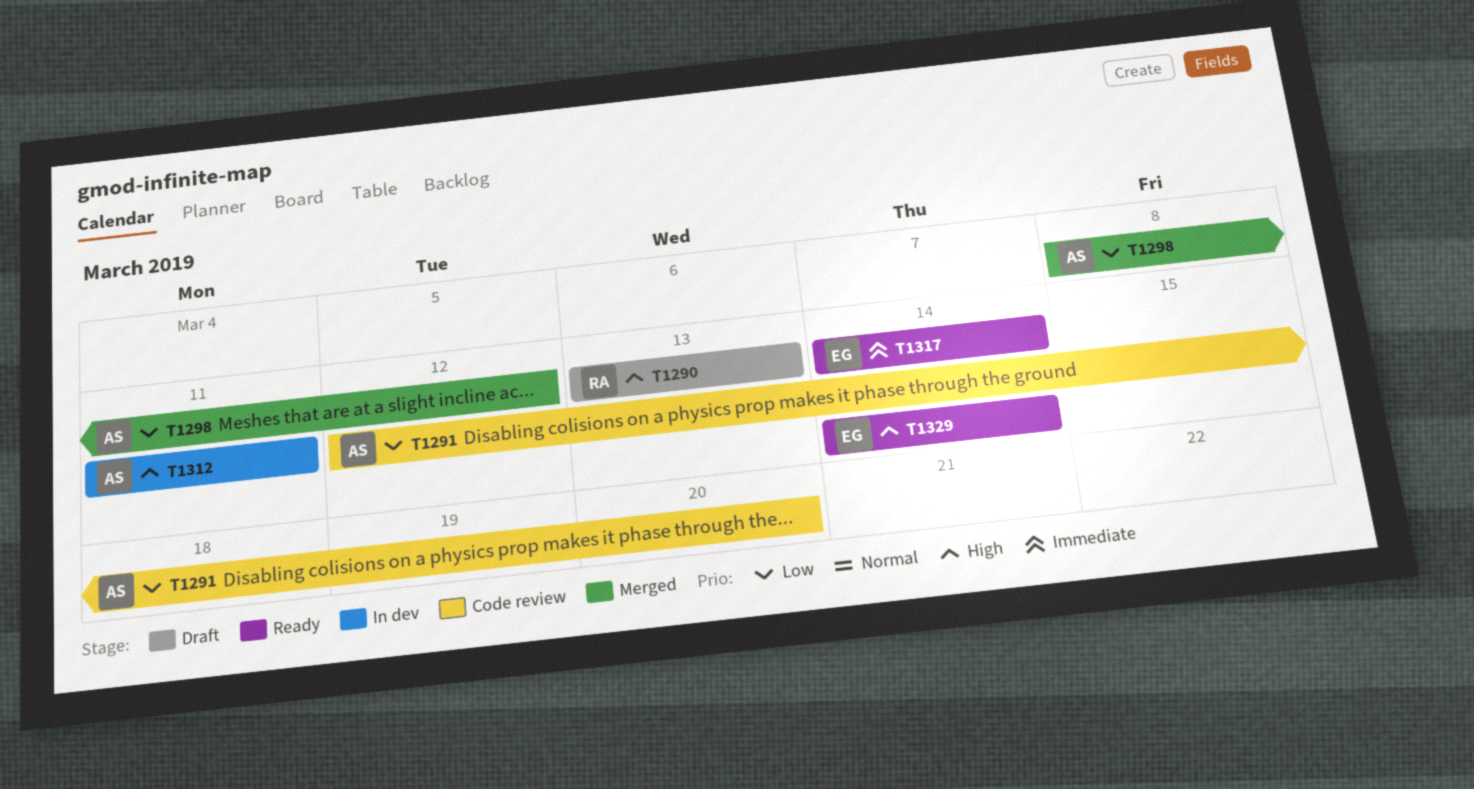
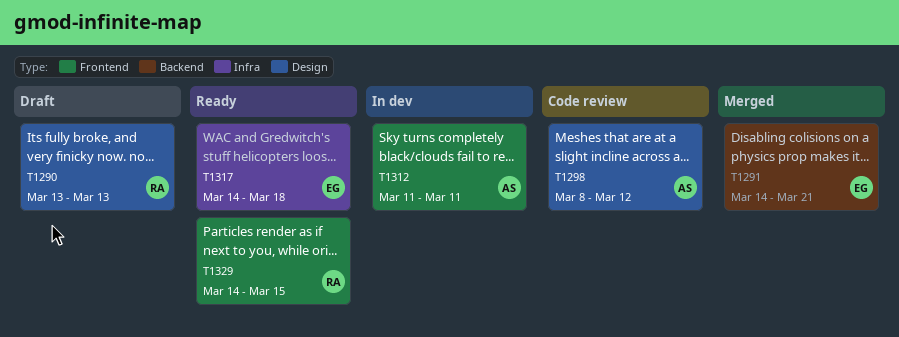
T1291, status: Code review -> Merged
T1291, owner: AS -> EG
T1291, start: Mar 12 -> Mar 14
T1291, due: Mar 20 -> Mar 21
T1298, status: Merged -> Code review
T1317, due: Mar 14 -> Mar 18
T1329, owner: EG -> RA
T1329, due: Mar 14 -> Mar 15

